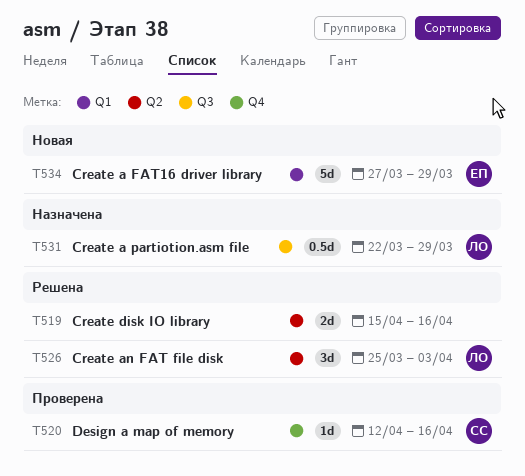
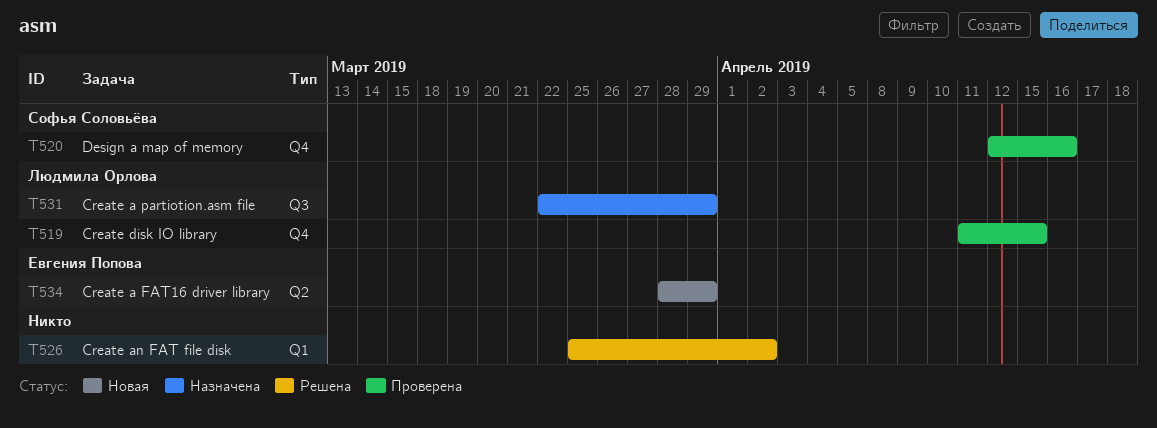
T519, status: Решена -> Проверена
T519, owner: none -> Людмила Орлова
T519, label: Q2 -> Q4
T519, start: Apr 15 -> Apr 11
T519, due: Apr 16 -> Apr 15
T526, owner: Людмила Орлова -> none
T526, label: Q2 -> Q1
T526, due: Apr 3 -> Apr 2
T534, label: Q1 -> Q2
T534, start: Mar 27 -> Mar 28

